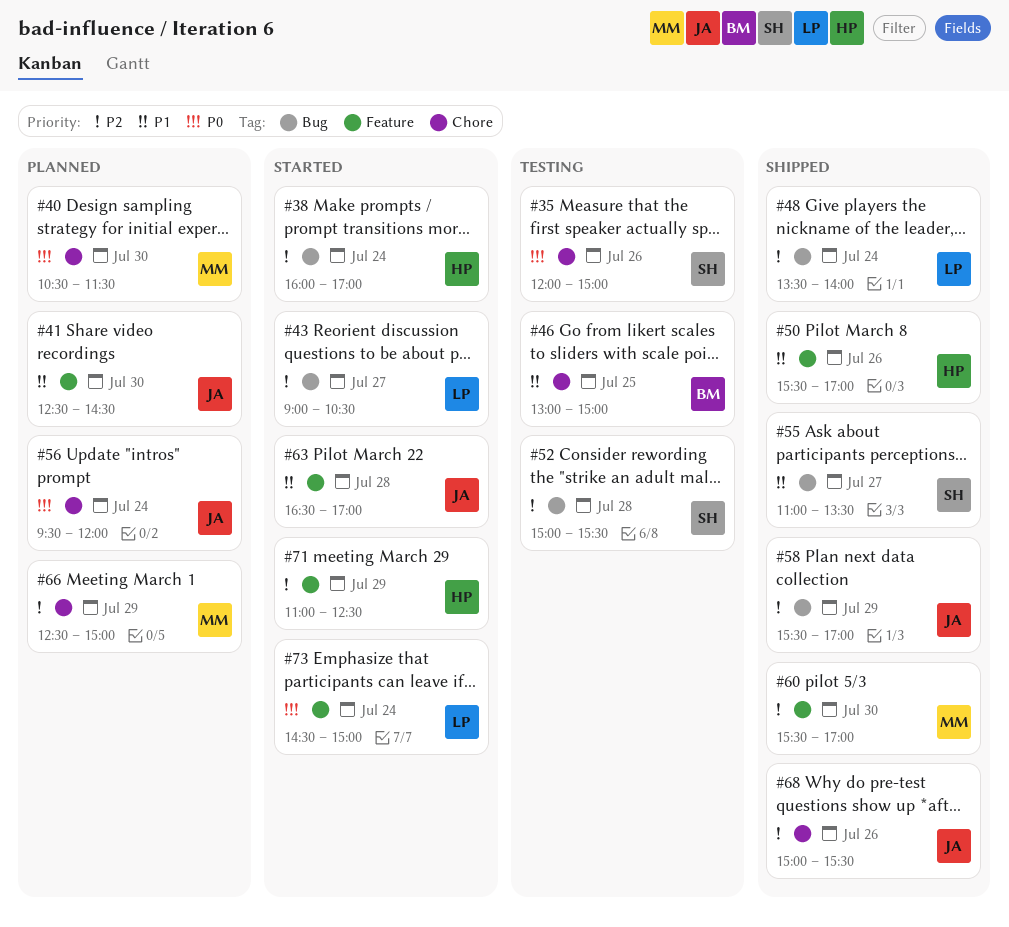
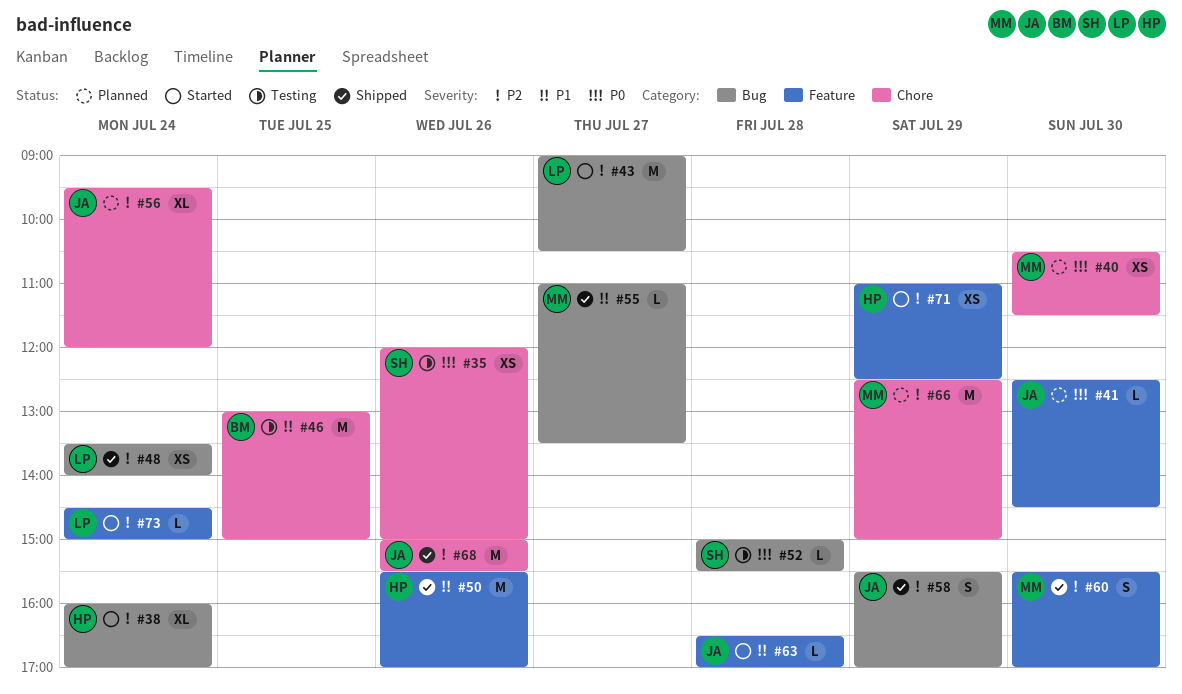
#41, priority: P1 -> P0
#52, priority: P2 -> P0
#55, owner: SH -> MM
#56, priority: P0 -> P2
#73, priority: P0 -> P2

